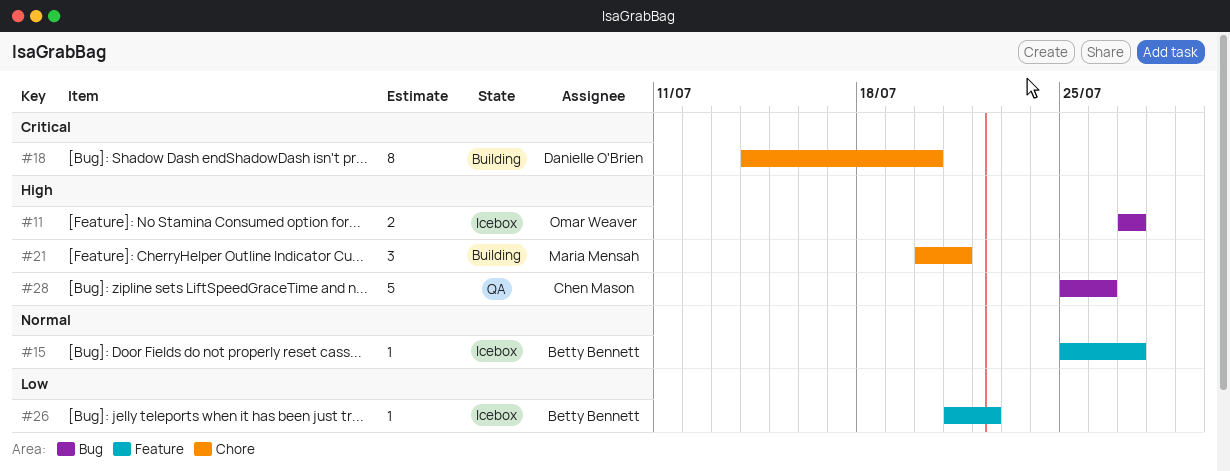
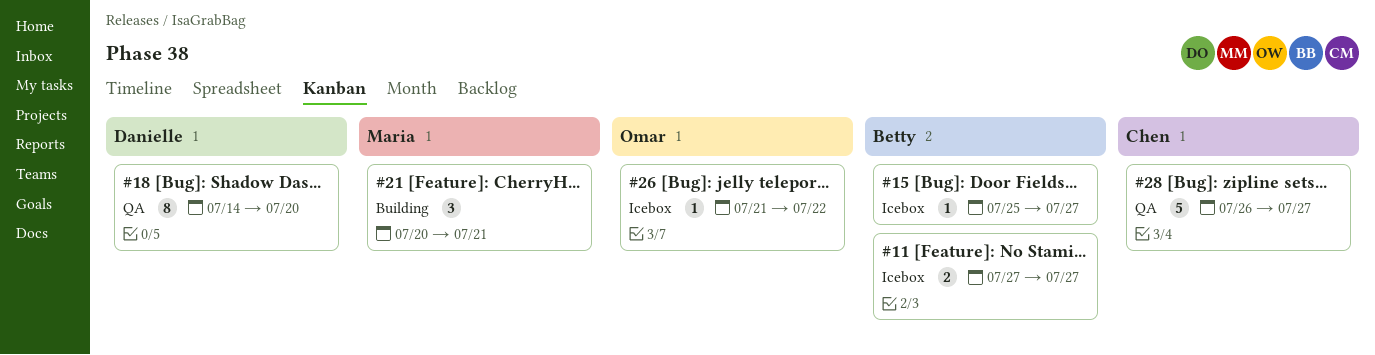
#11, owner: Omar Weaver -> Betty Bennett
#18, status: Building -> QA
#26, owner: Betty Bennett -> Omar Weaver
#28, start: Jul 25 -> Jul 26
#28, due: Jul 26 -> Jul 27

